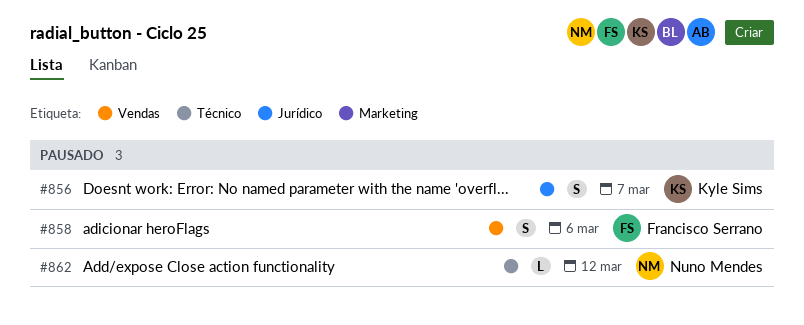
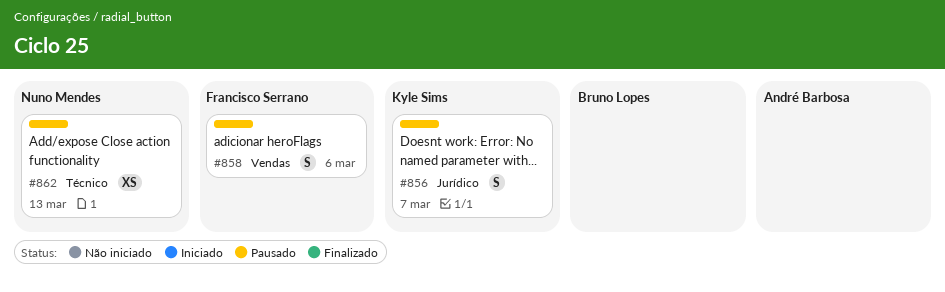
#862, estimate: L -> XS
#862, due: Mar 12 -> Mar 13

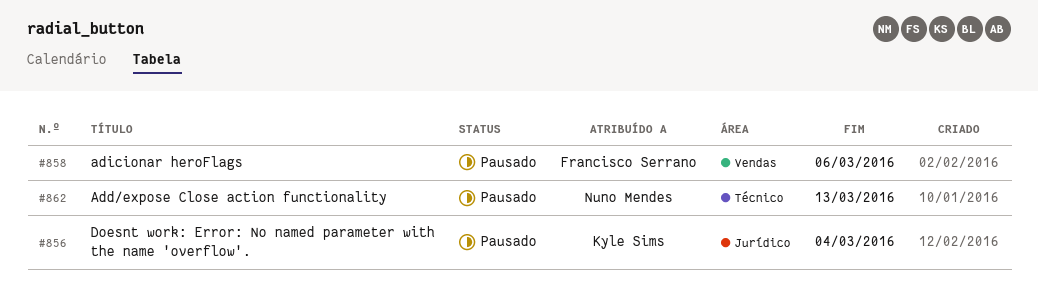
#856, due: Mar 7 -> Mar 4

